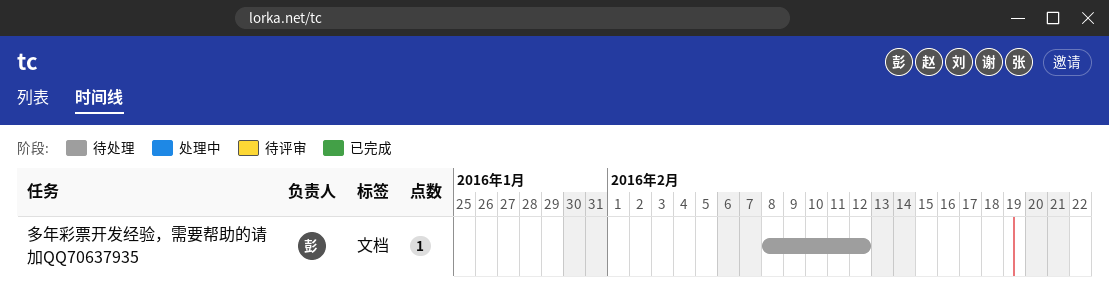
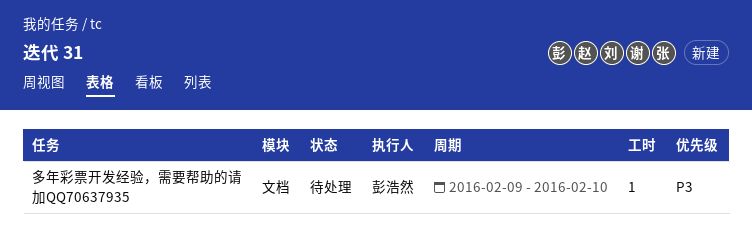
多年彩票开发经验，需要帮助的请加QQ70637935, start: Feb 8 -> Feb 9
多年彩票开发经验，需要帮助的请加QQ70637935, due: Feb 12 -> Feb 10

